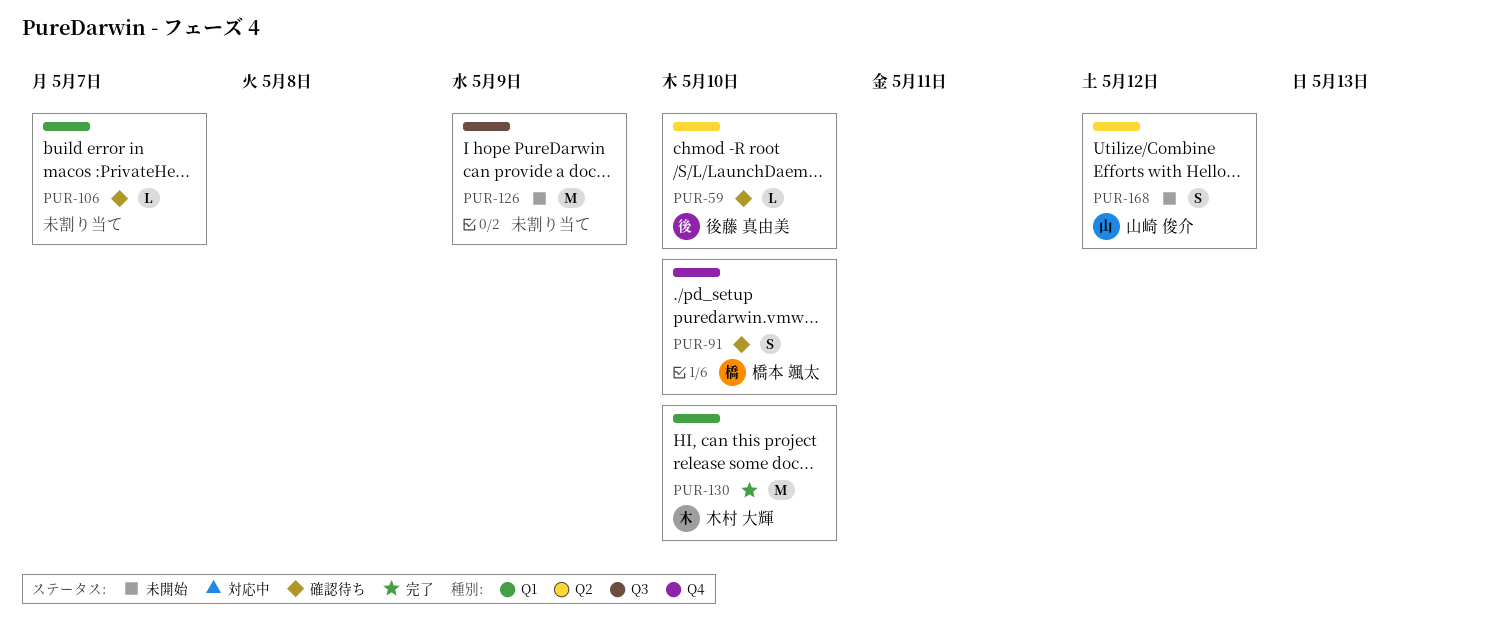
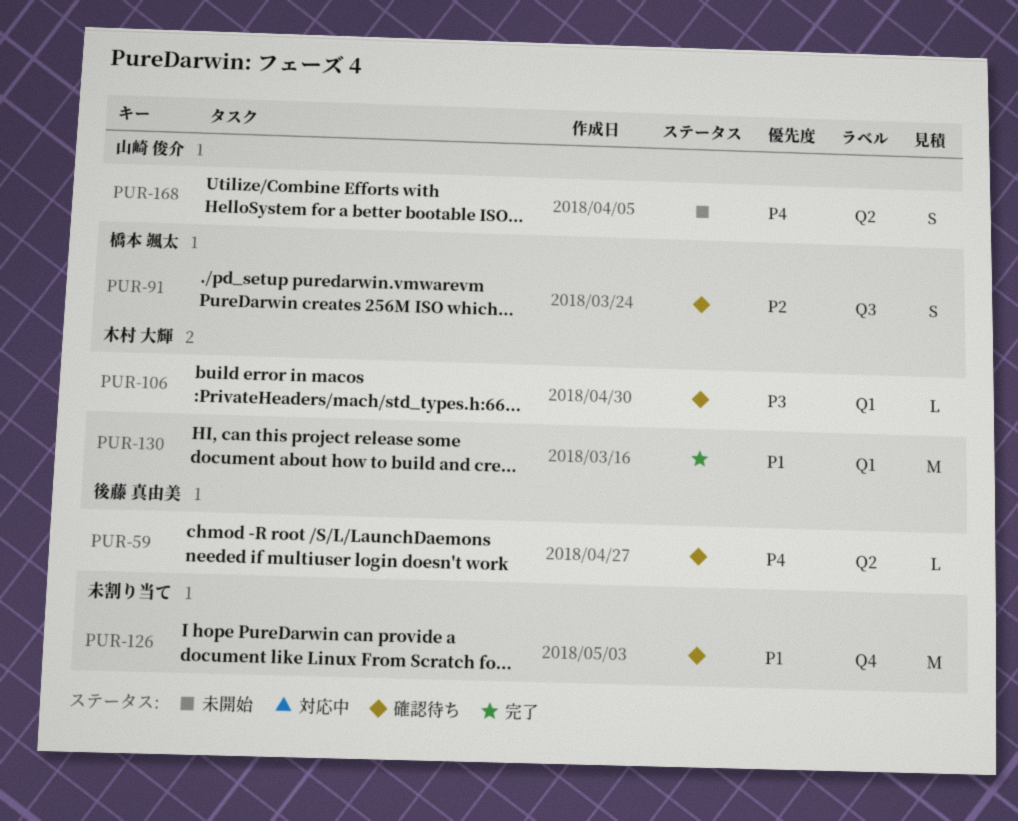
PUR-91, label: Q4 -> Q3
PUR-106, owner: none -> 木村 大輝
PUR-126, status: 未開始 -> 確認待ち
PUR-126, label: Q3 -> Q4

